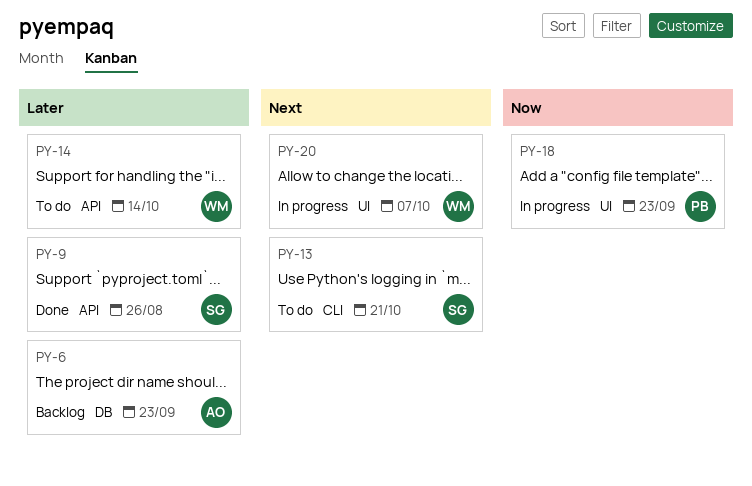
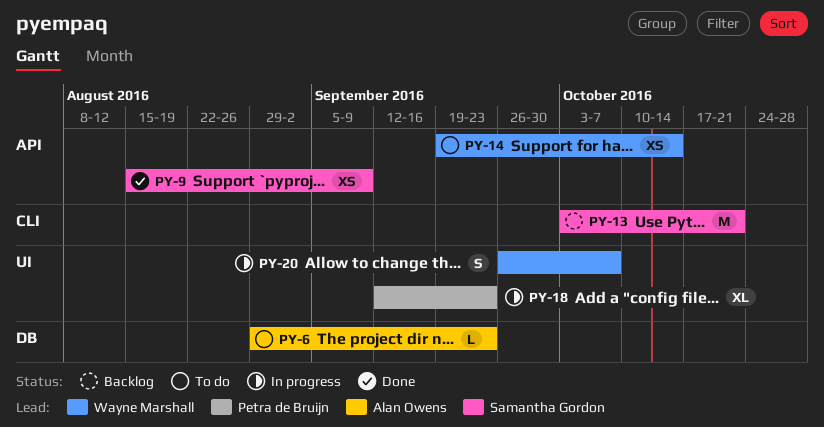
PY-6, status: Backlog -> To do
PY-9, due: Aug 26 -> Sep 9
PY-13, status: To do -> Backlog

